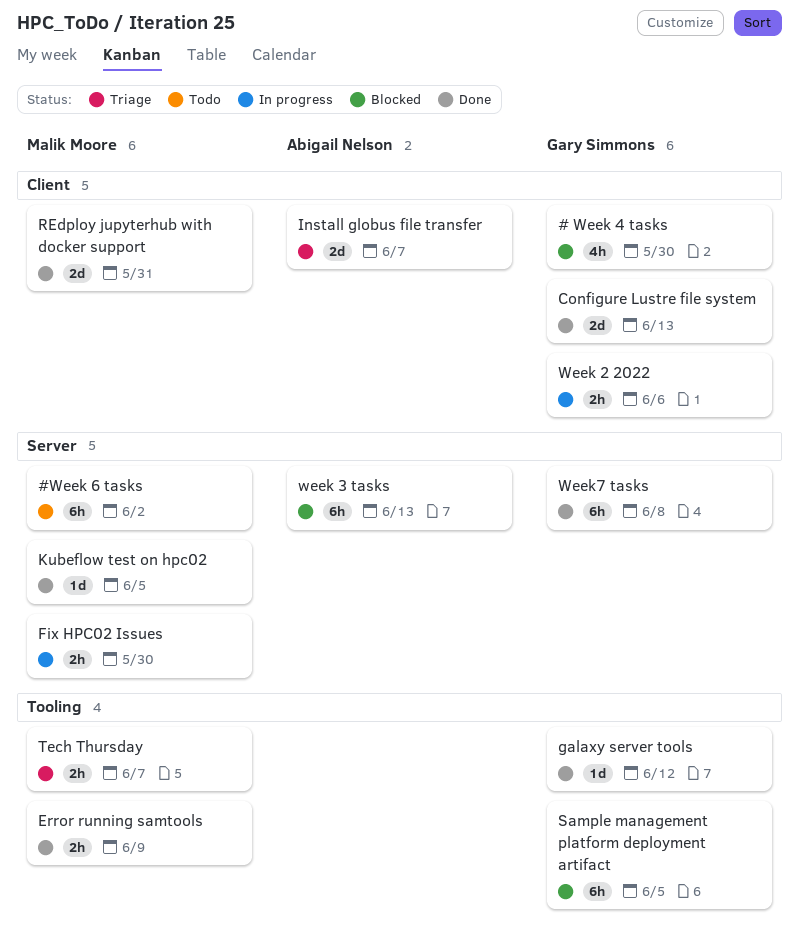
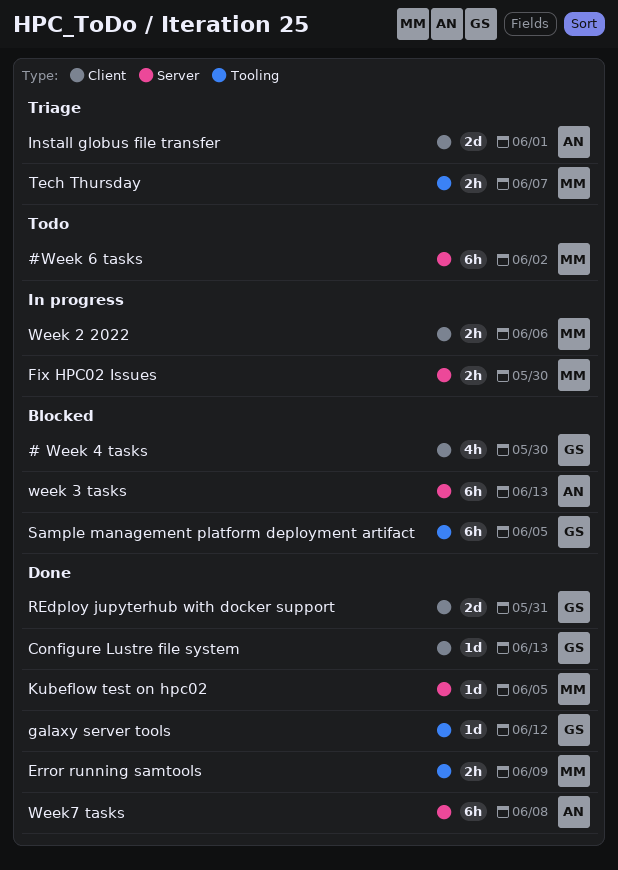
Configure Lustre file system, estimate: 2d -> 1d
Install globus file transfer, due: Jun 7 -> Jun 1
REdploy jupyterhub with docker support, owner: Malik Moore -> Gary Simmons
Week 2 2022, owner: Gary Simmons -> Malik Moore
Week7 tasks, owner: Gary Simmons -> Abigail Nelson

